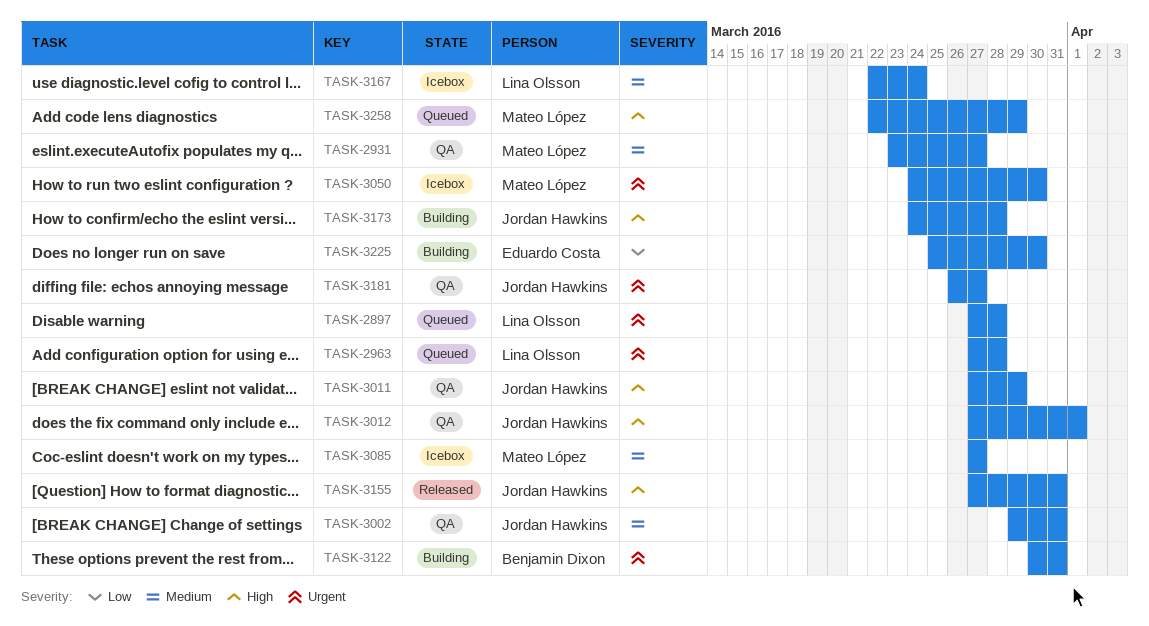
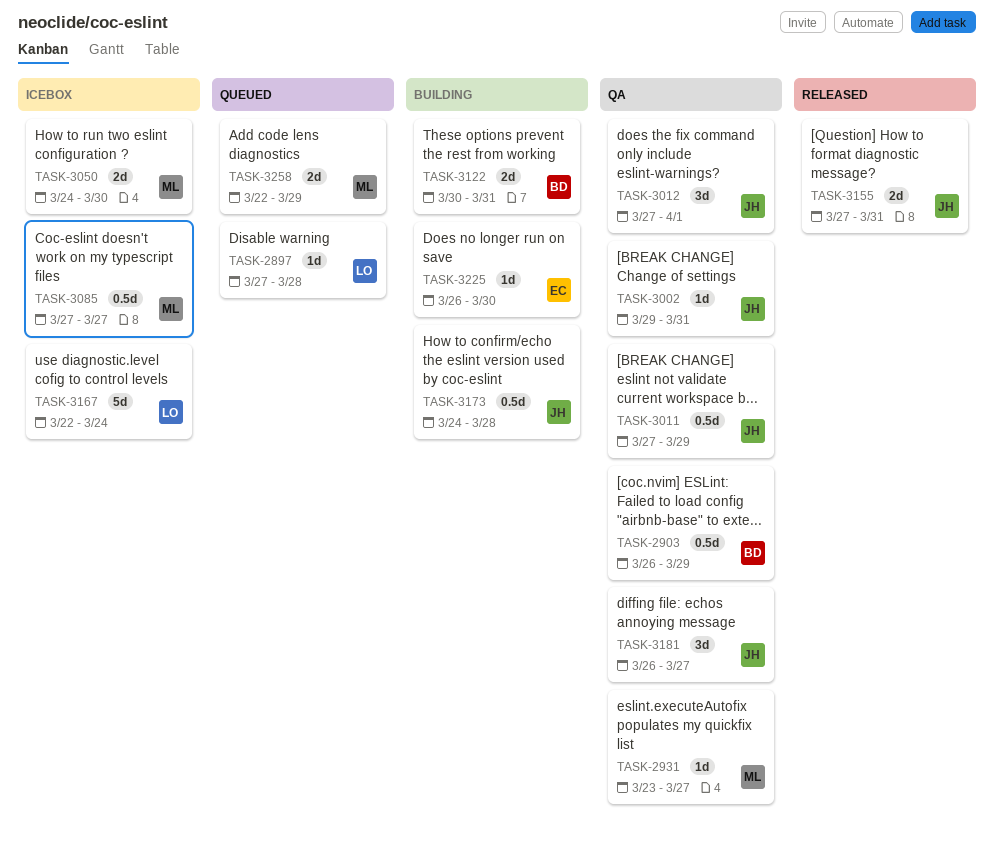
TASK-2903: none -> present
TASK-2963: present -> none
TASK-3225, start: Mar 25 -> Mar 26

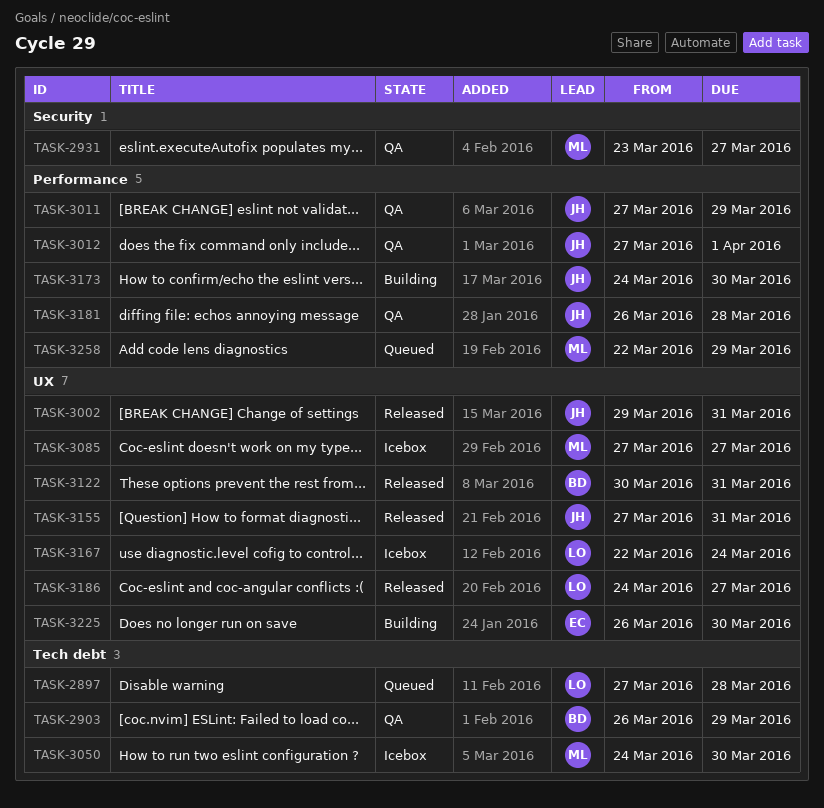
TASK-3002, status: QA -> Released
TASK-3122, status: Building -> Released
TASK-3173, due: Mar 28 -> Mar 30
TASK-3181, due: Mar 27 -> Mar 28
TASK-3186: none -> present

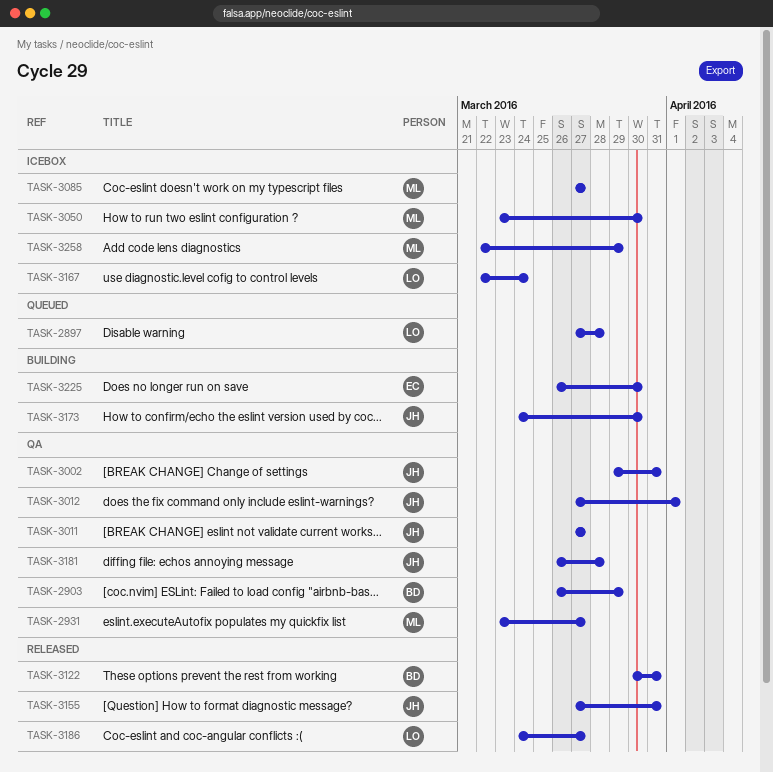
TASK-3002, status: Released -> QA
TASK-3011, due: Mar 29 -> Mar 27
TASK-3050, start: Mar 24 -> Mar 23
TASK-3258, status: Queued -> Icebox

